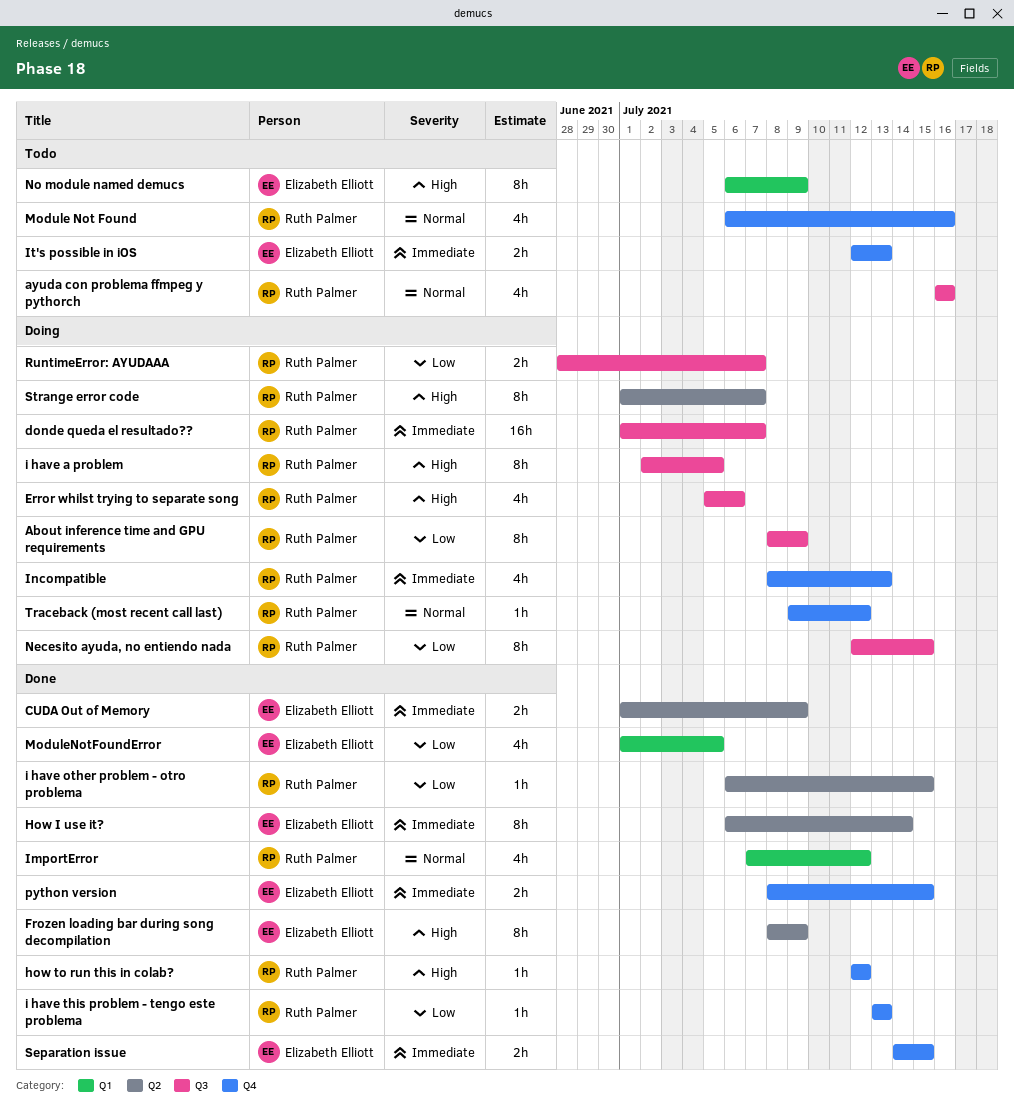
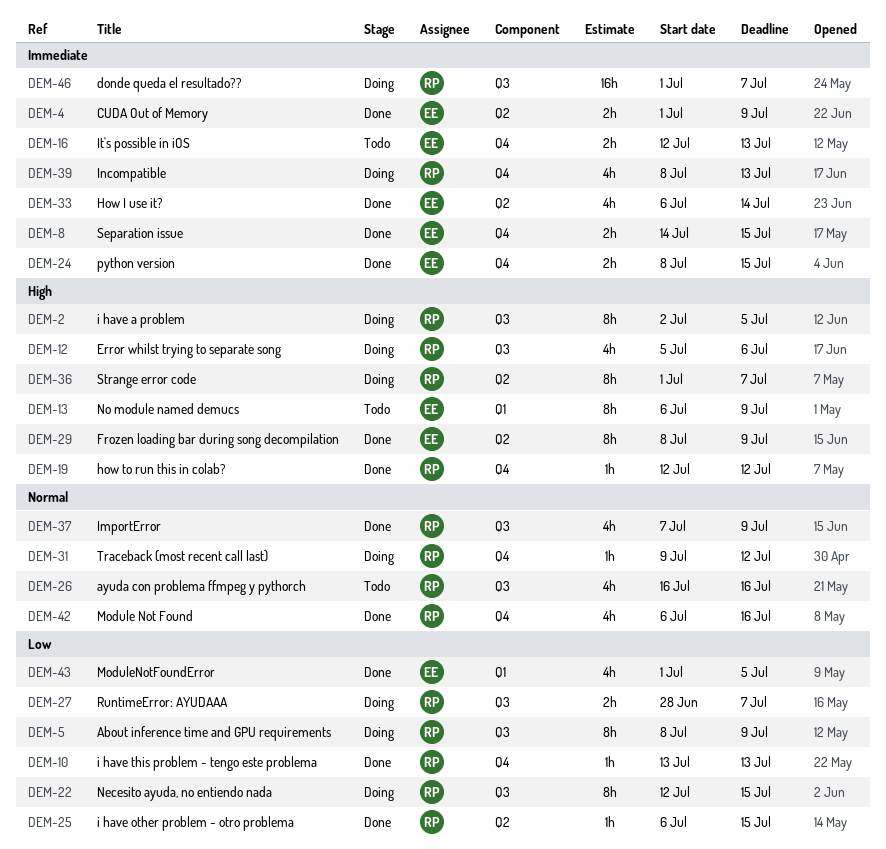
How I use it?, estimate: 8h -> 4h
ImportError, label: Q1 -> Q3
ImportError, due: Jul 12 -> Jul 9
Module Not Found, status: Todo -> Done

